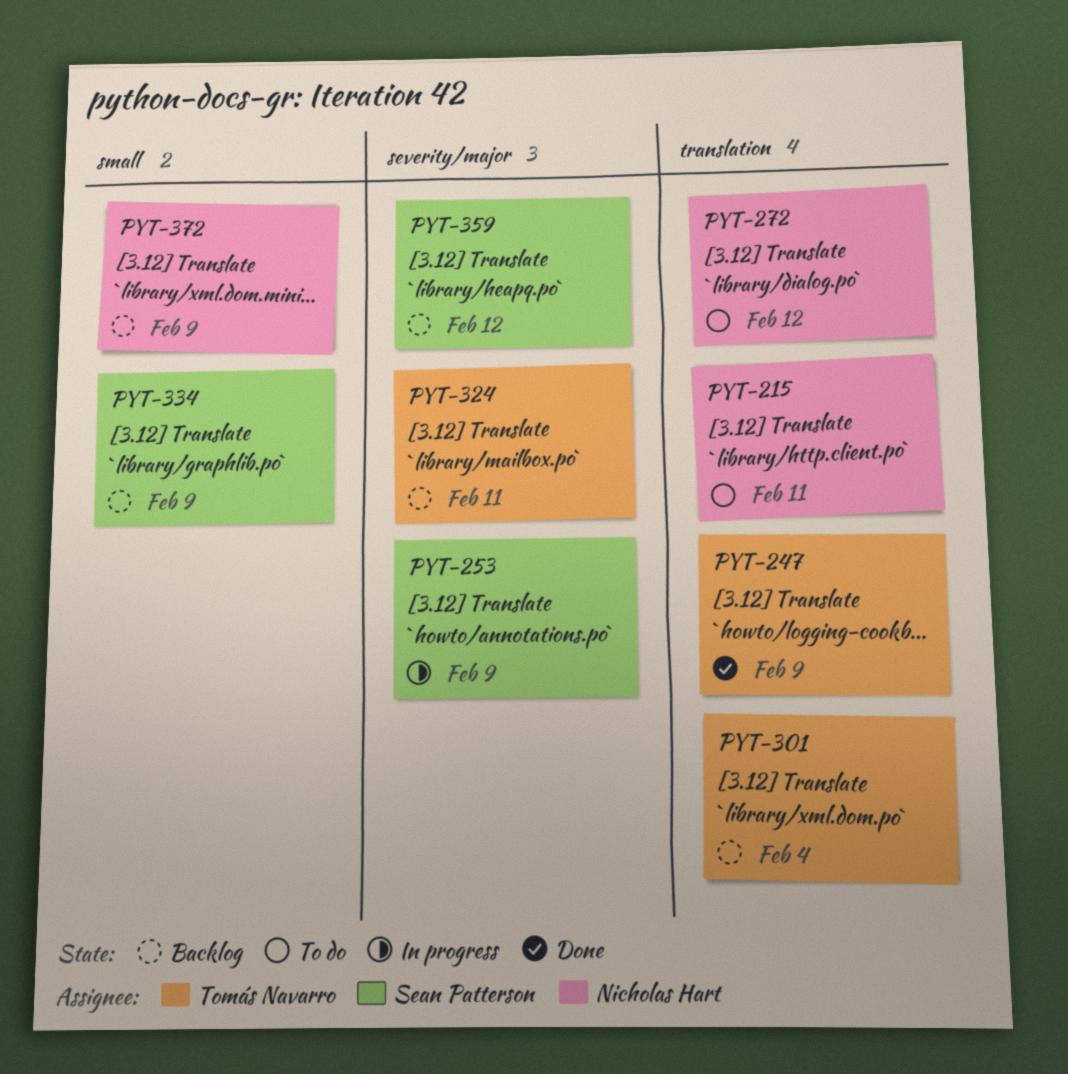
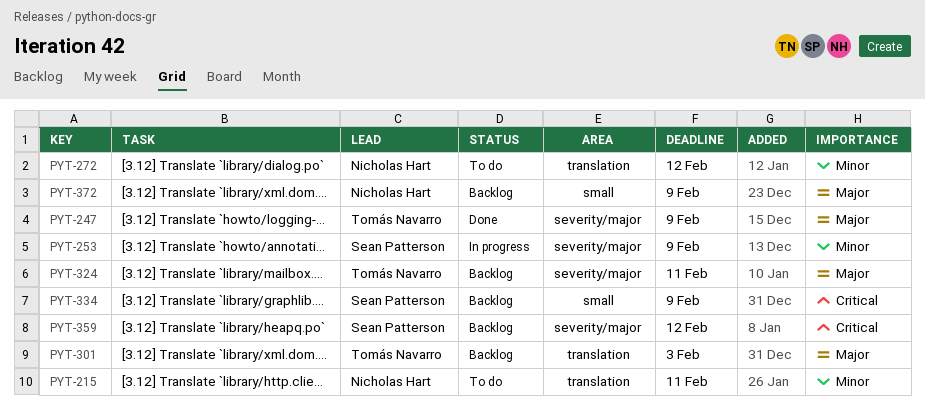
PYT-247, label: translation -> severity/major
PYT-301, due: Feb 4 -> Feb 3

